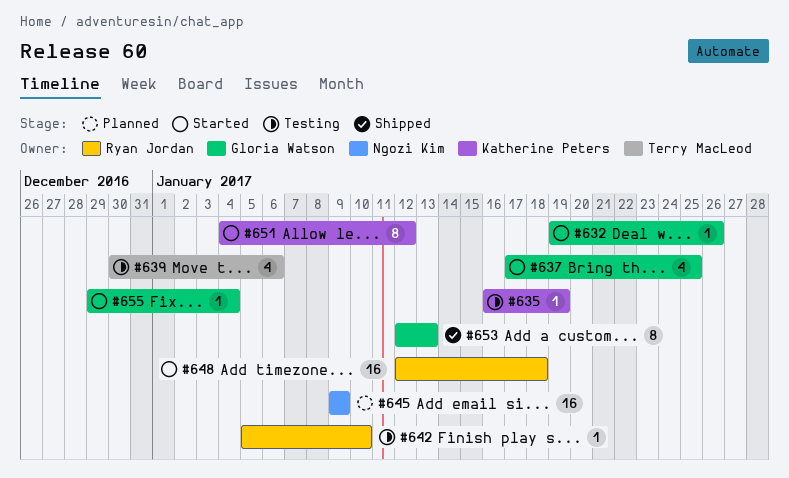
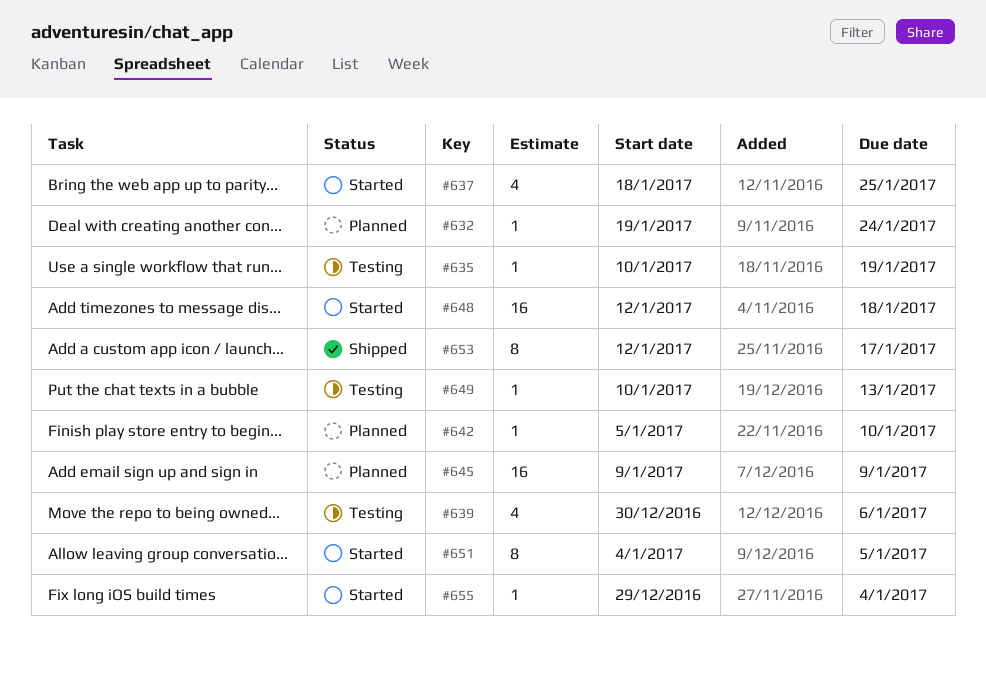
#632, status: Started -> Planned
#632, due: Jan 26 -> Jan 24
#635, start: Jan 16 -> Jan 10
#637, start: Jan 17 -> Jan 18
#642, status: Testing -> Planned
#649: none -> present
#651, due: Jan 12 -> Jan 5
#653, due: Jan 13 -> Jan 17

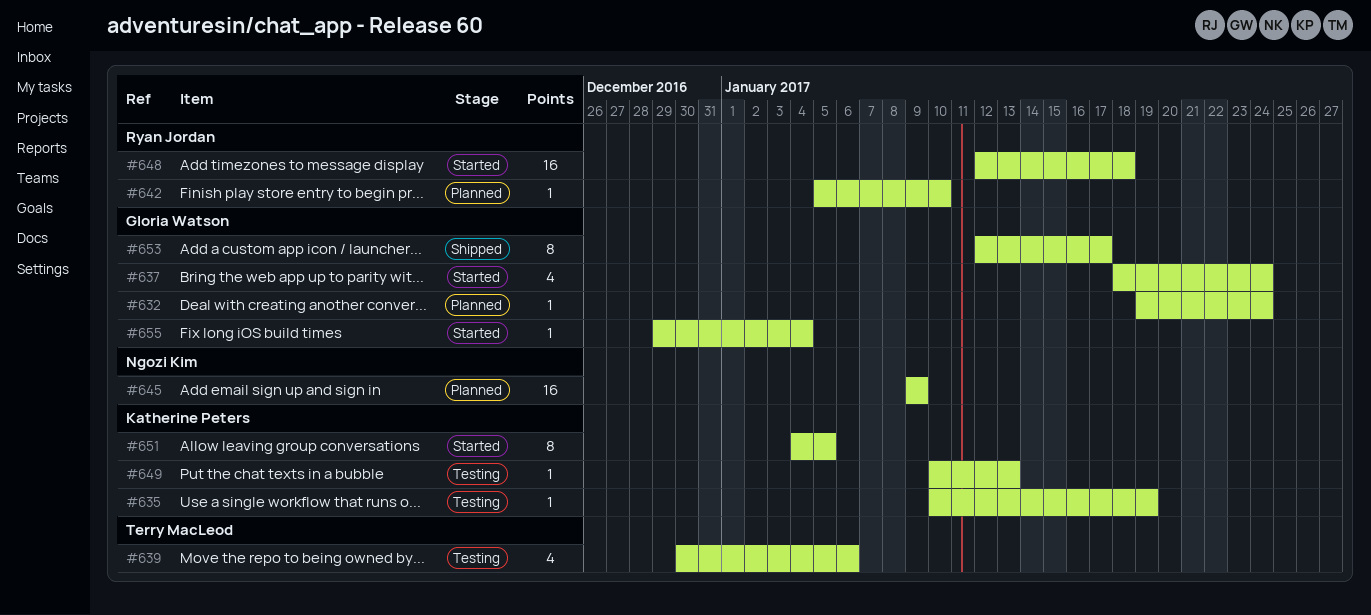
#637, due: Jan 25 -> Jan 24

